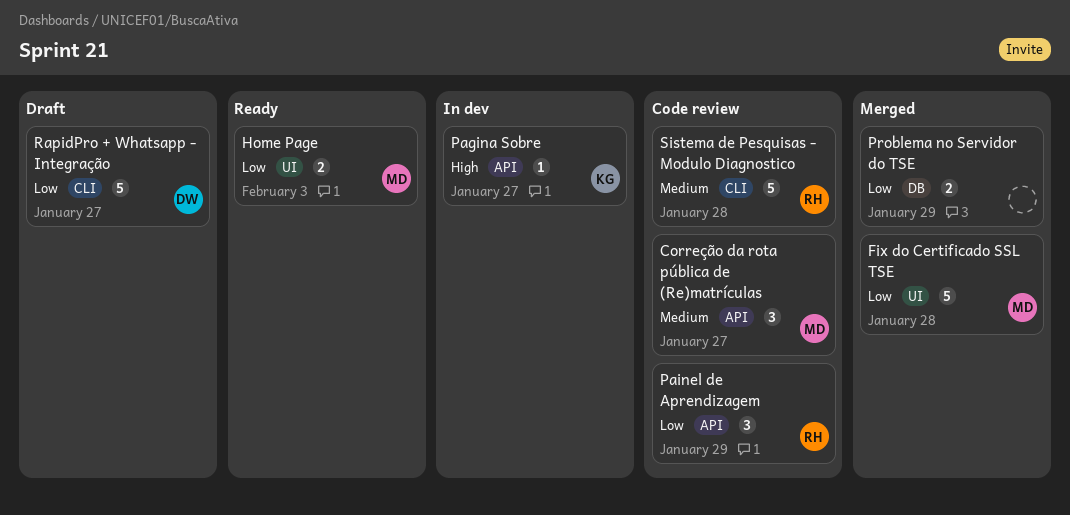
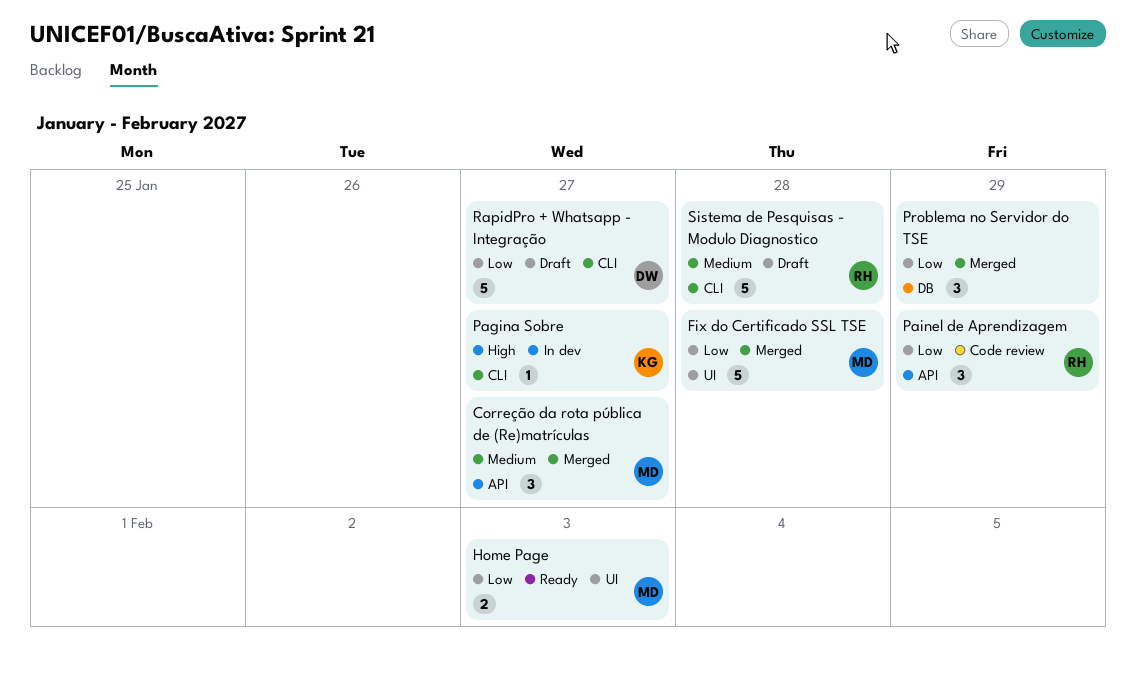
Correção da rota pública de (Re)matrículas, status: Code review -> Merged
Pagina Sobre, label: API -> CLI
Problema no Servidor do TSE, estimate: 2 -> 3
Sistema de Pesquisas - Modulo Diagnostico, status: Code review -> Draft

